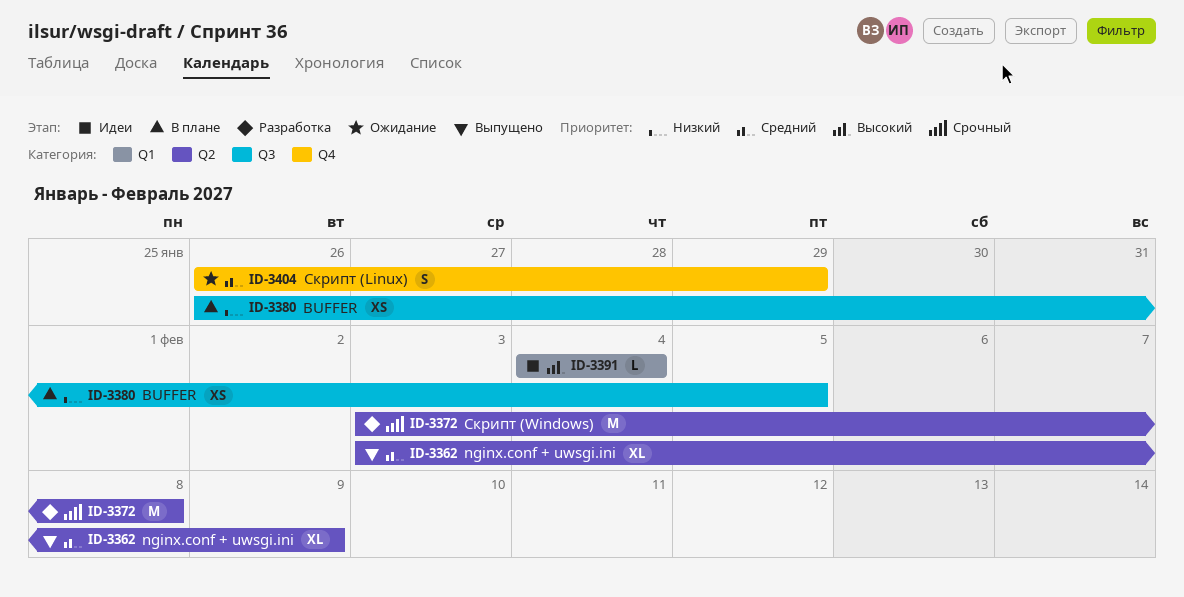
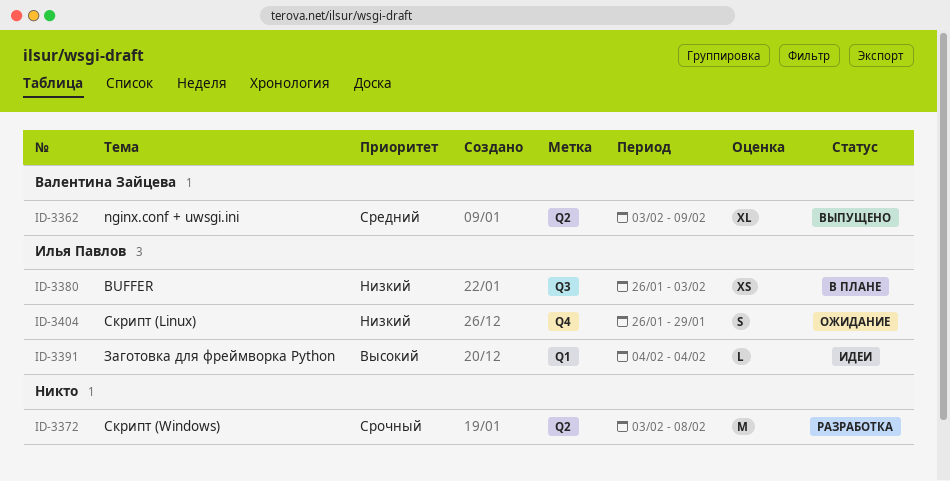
ID-3380, due: Feb 5 -> Feb 3
ID-3404, priority: Средний -> Низкий

